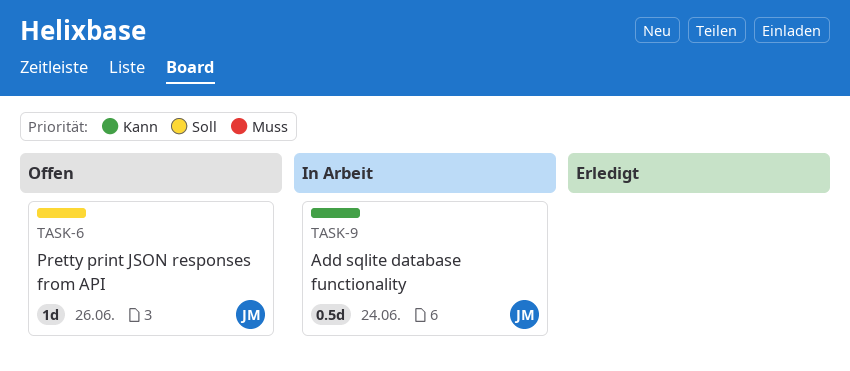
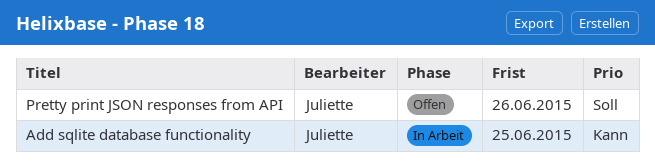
Add sqlite database functionality, due: Jun 24 -> Jun 25

